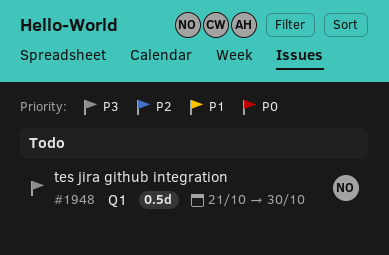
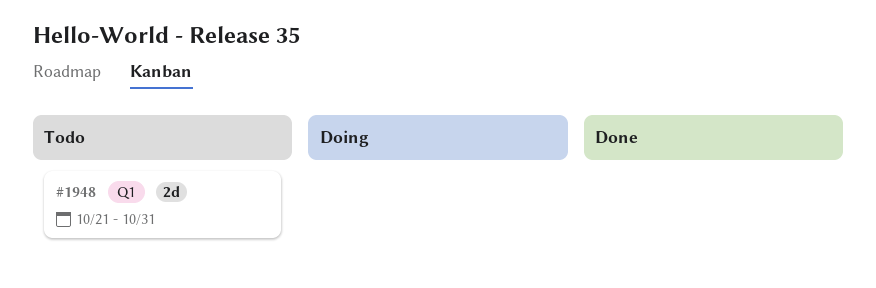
#1948, estimate: 0.5d -> 2d
#1948, due: Oct 30 -> Oct 31

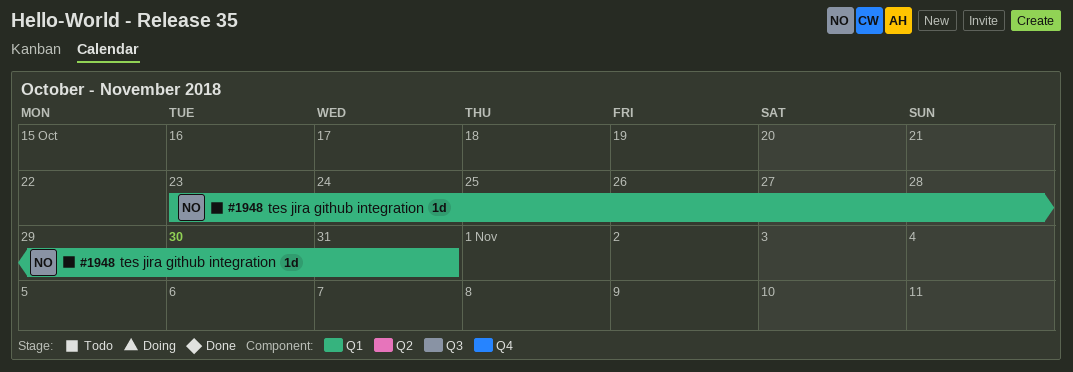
#1948, estimate: 2d -> 1d
#1948, start: Oct 21 -> Oct 23

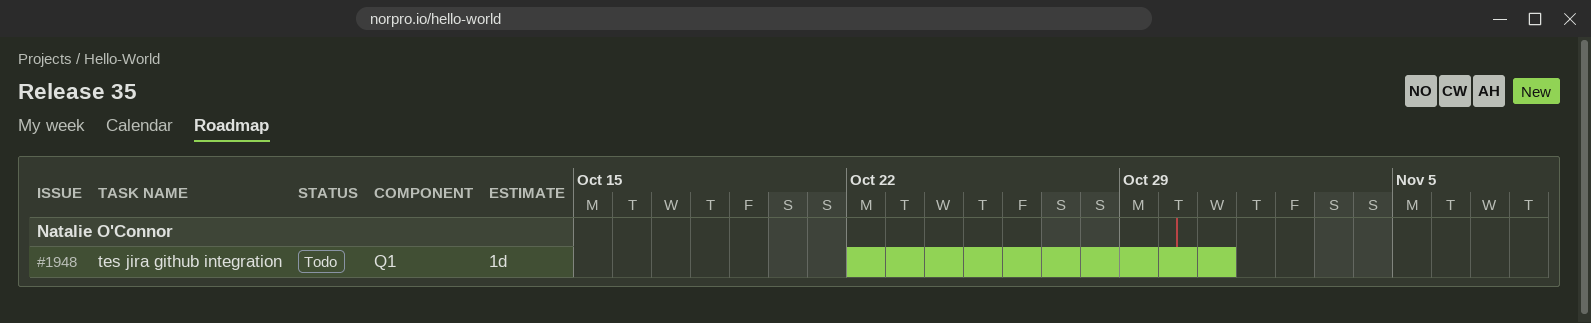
#1948, start: Oct 23 -> Oct 22

